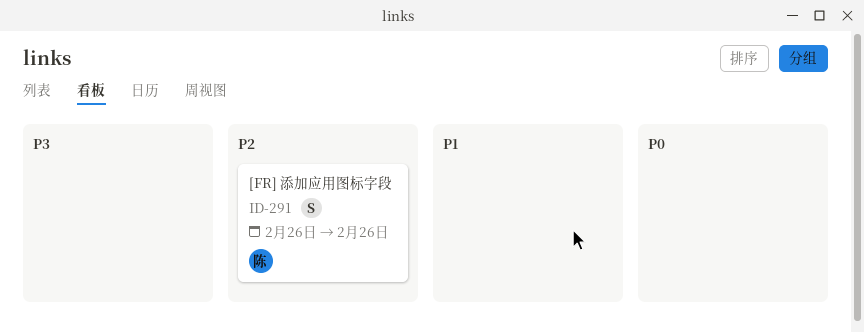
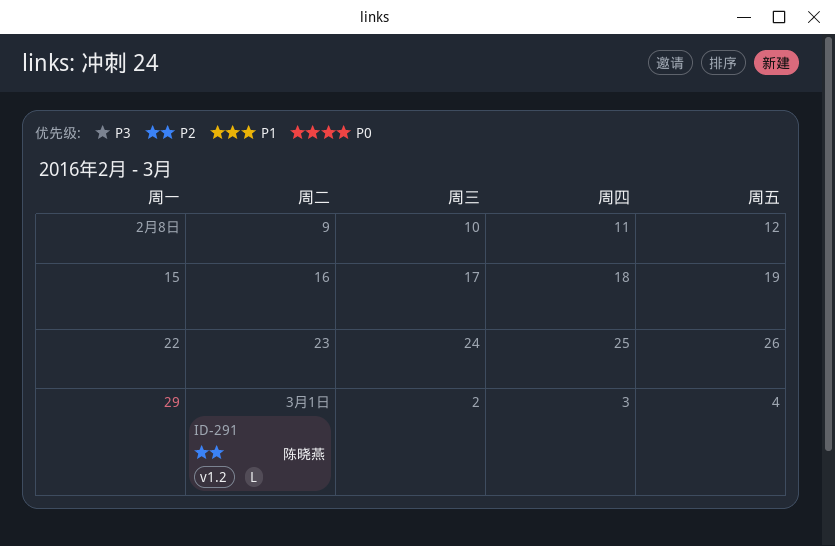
ID-291, estimate: S -> L
ID-291, due: Feb 26 -> Mar 1

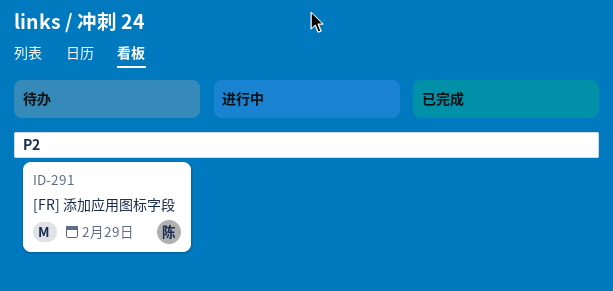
ID-291, estimate: L -> M
ID-291, due: Mar 1 -> Feb 29

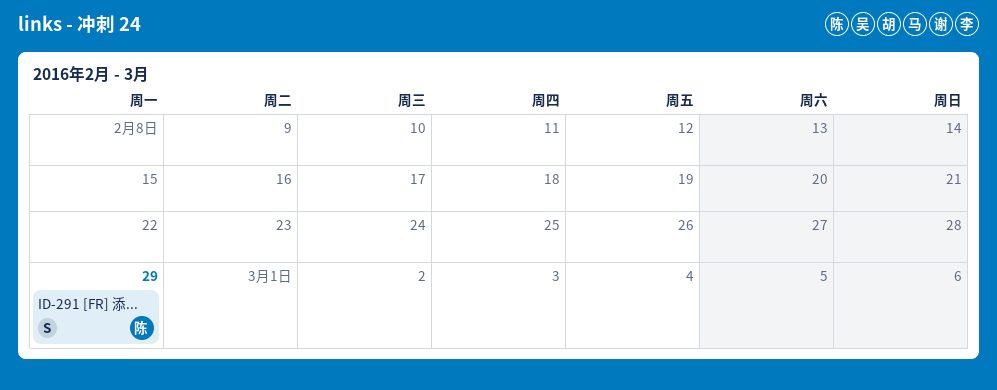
ID-291, estimate: M -> S

